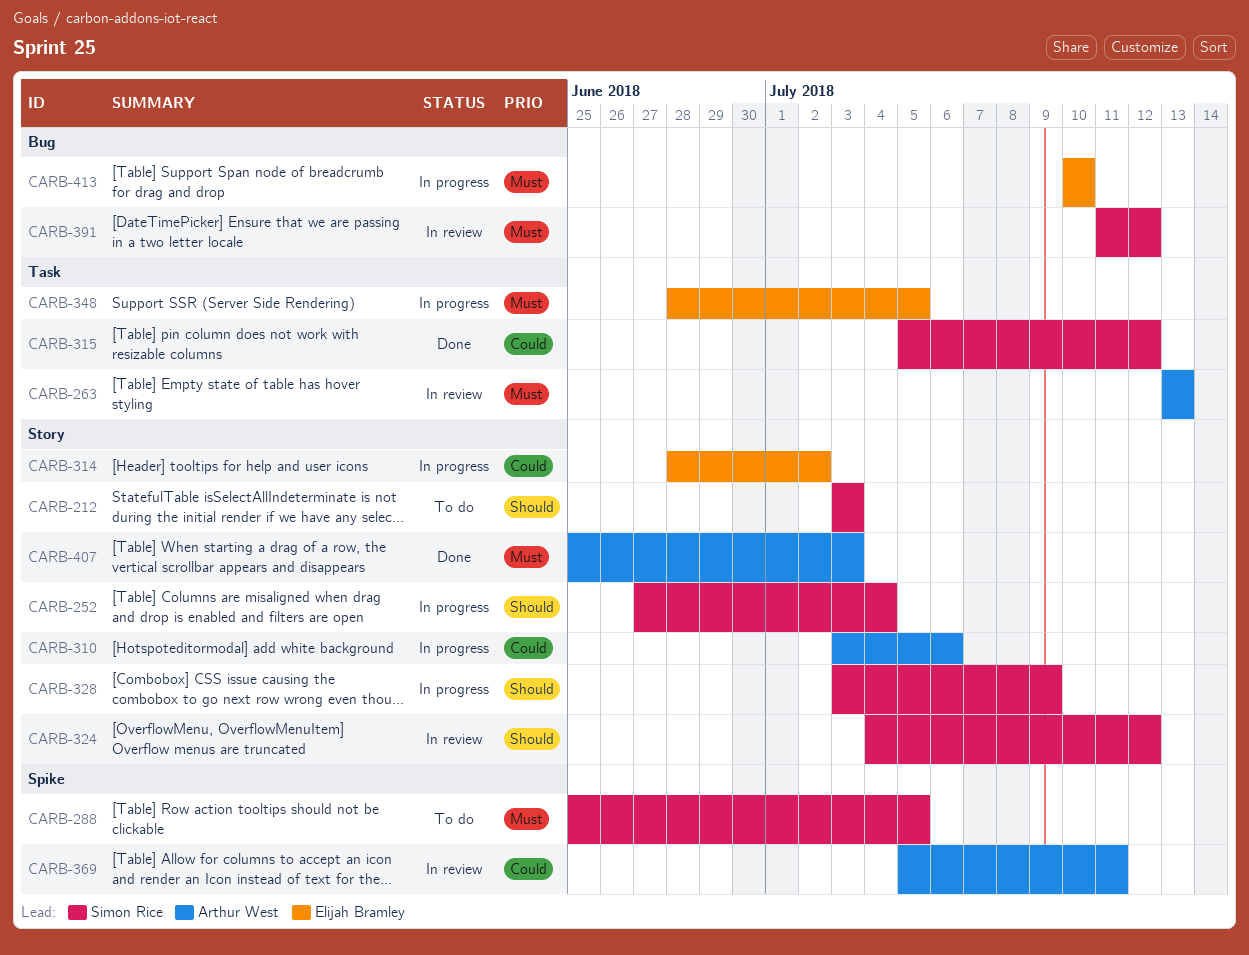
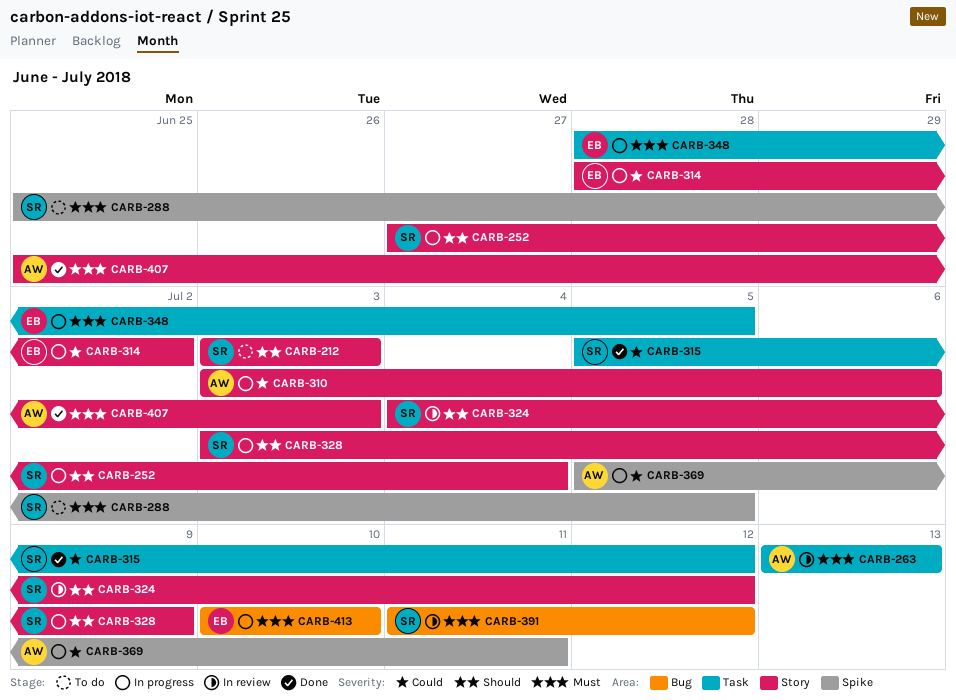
CARB-369, status: In review -> In progress

